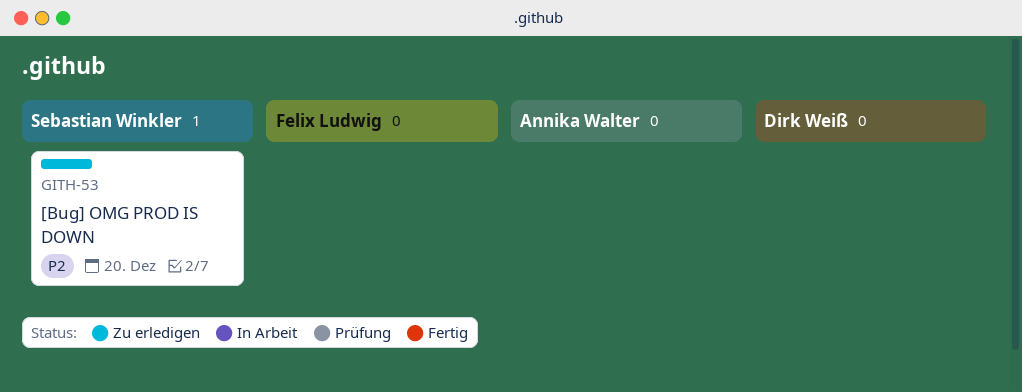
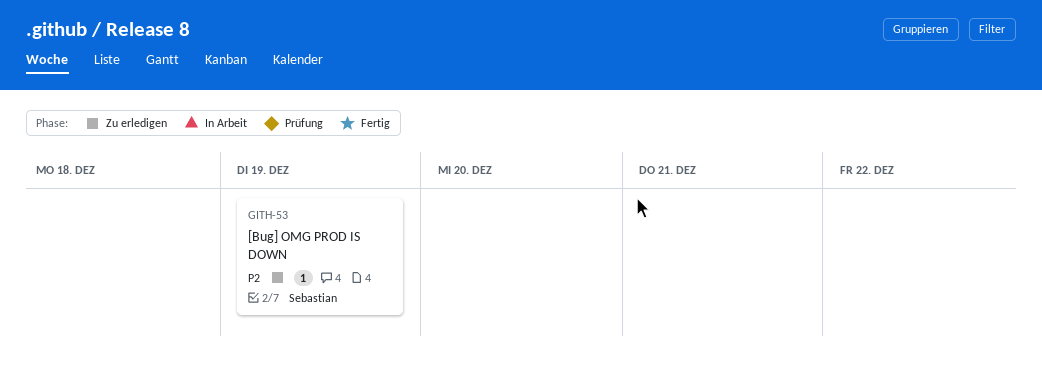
GITH-53, due: Dec 20 -> Dec 19

